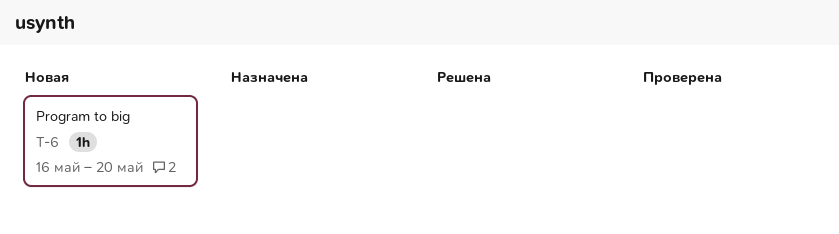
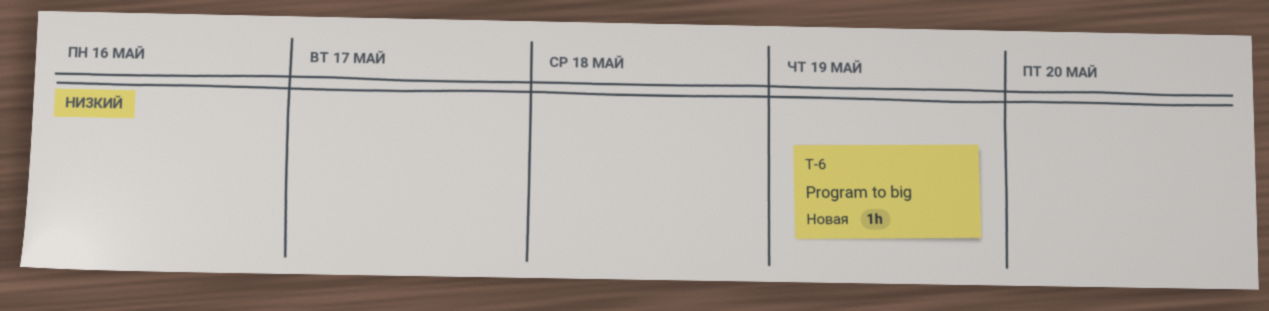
T-6, due: May 20 -> May 19

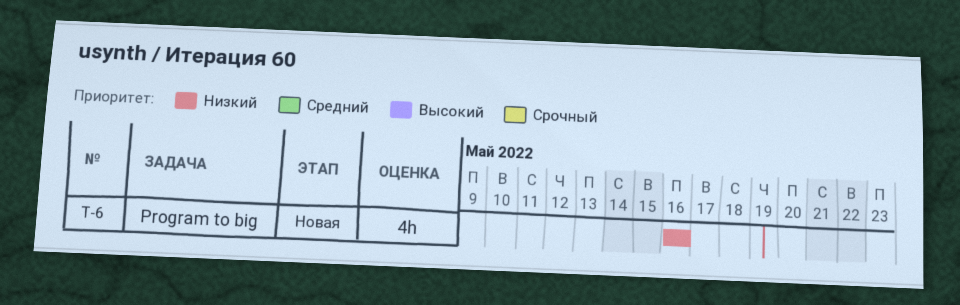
T-6, estimate: 1h -> 4h
T-6, due: May 19 -> May 16

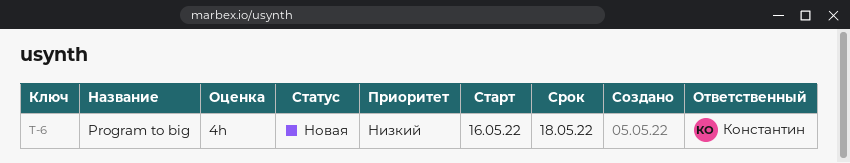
T-6, due: May 16 -> May 18

